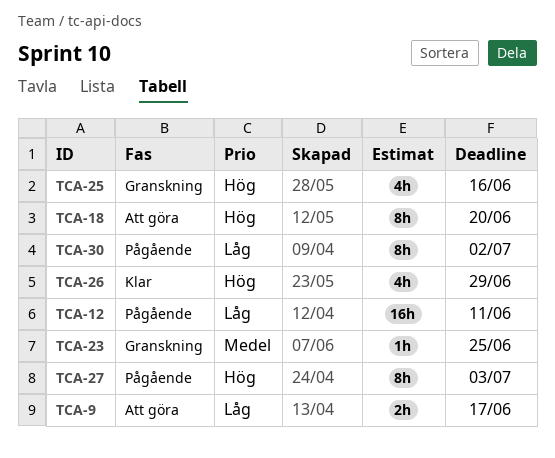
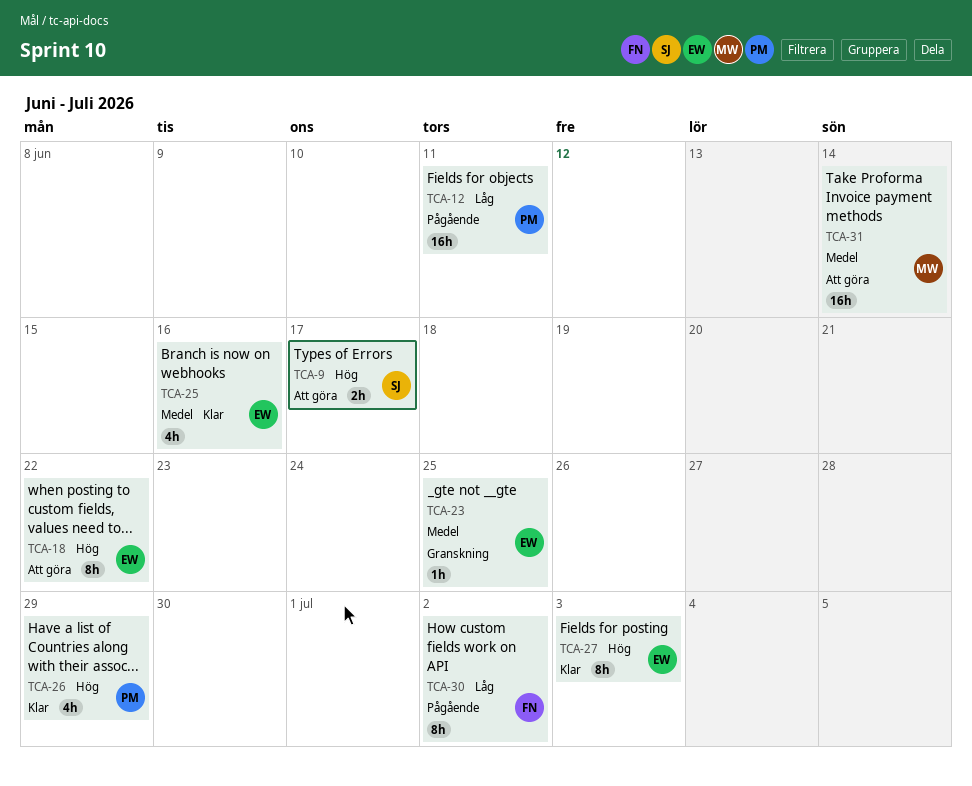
TCA-9, priority: Låg -> Hög
TCA-18, due: Jun 20 -> Jun 22
TCA-25, status: Granskning -> Klar
TCA-25, priority: Hög -> Medel
TCA-27, status: Pågående -> Klar
TCA-31: none -> present

